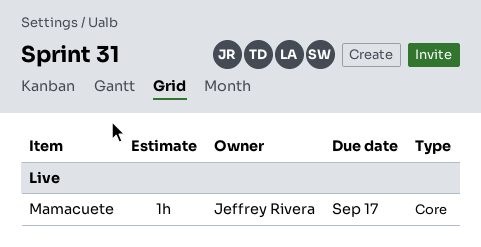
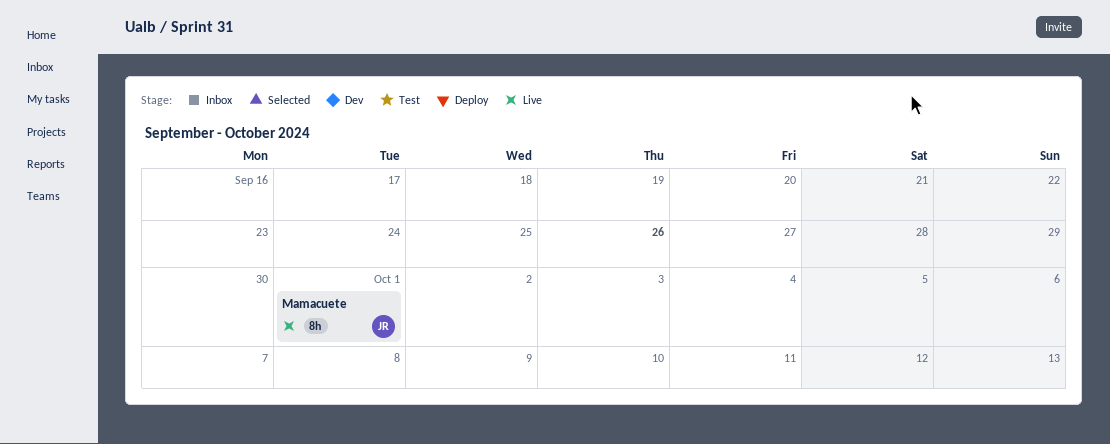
Mamacuete, estimate: 1h -> 8h
Mamacuete, due: Sep 17 -> Oct 1

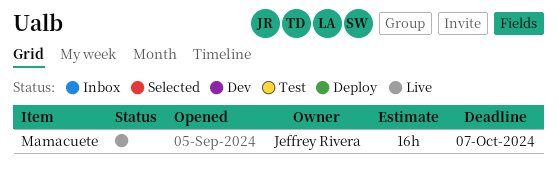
Mamacuete, estimate: 8h -> 16h
Mamacuete, due: Oct 1 -> Oct 7

